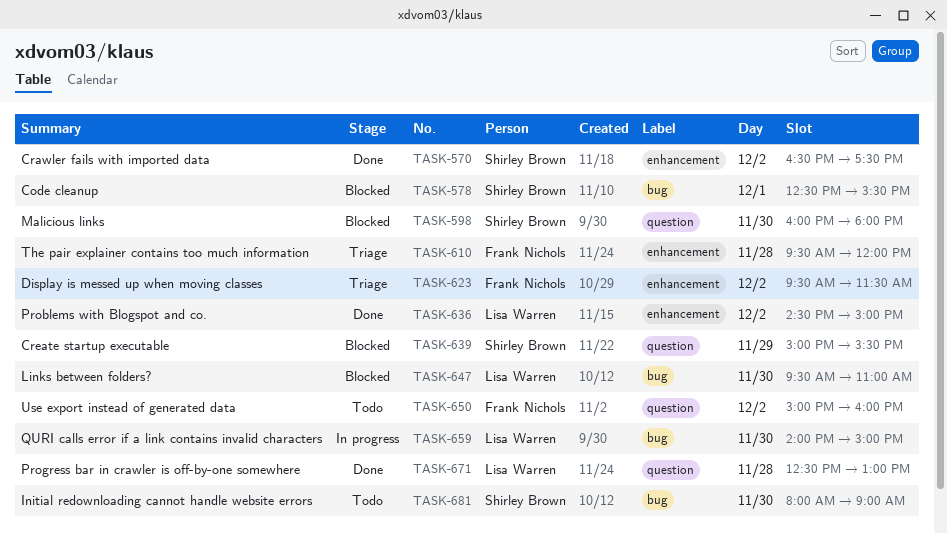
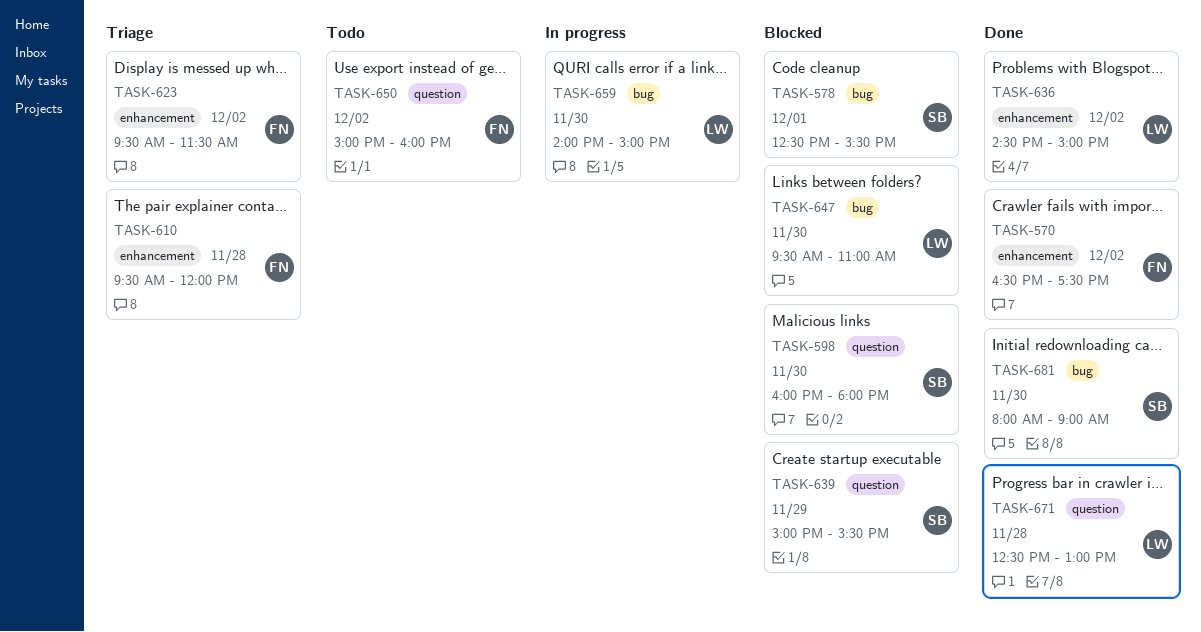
TASK-570, owner: Shirley Brown -> Frank Nichols
TASK-681, status: Todo -> Done

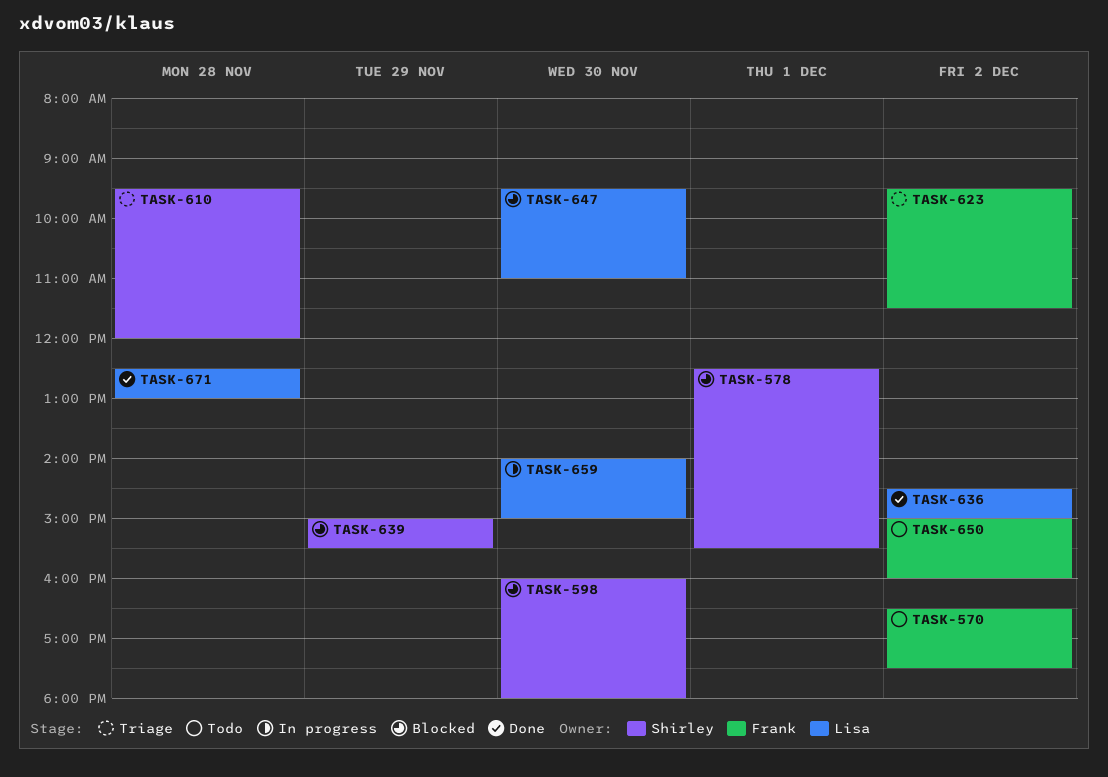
TASK-570, status: Done -> Todo
TASK-610, owner: Frank -> Shirley
TASK-681: present -> none

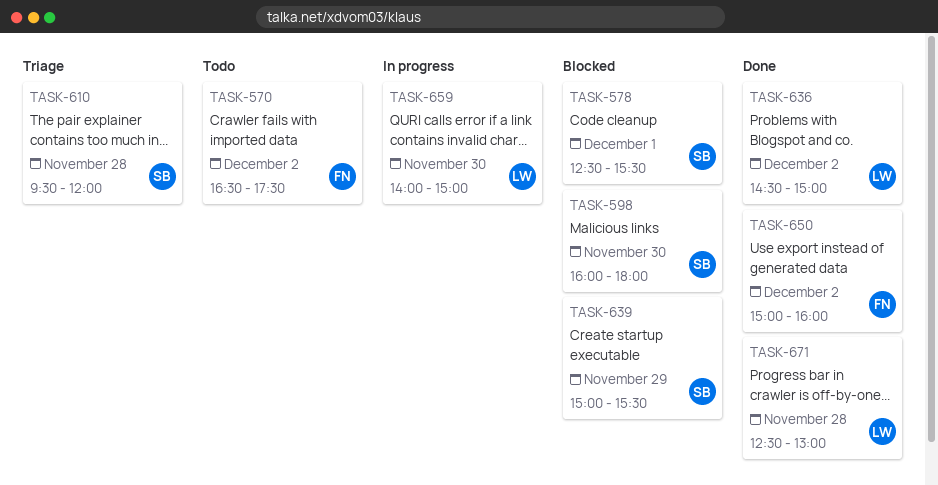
TASK-623: present -> none
TASK-647: present -> none
TASK-650, status: Todo -> Done

